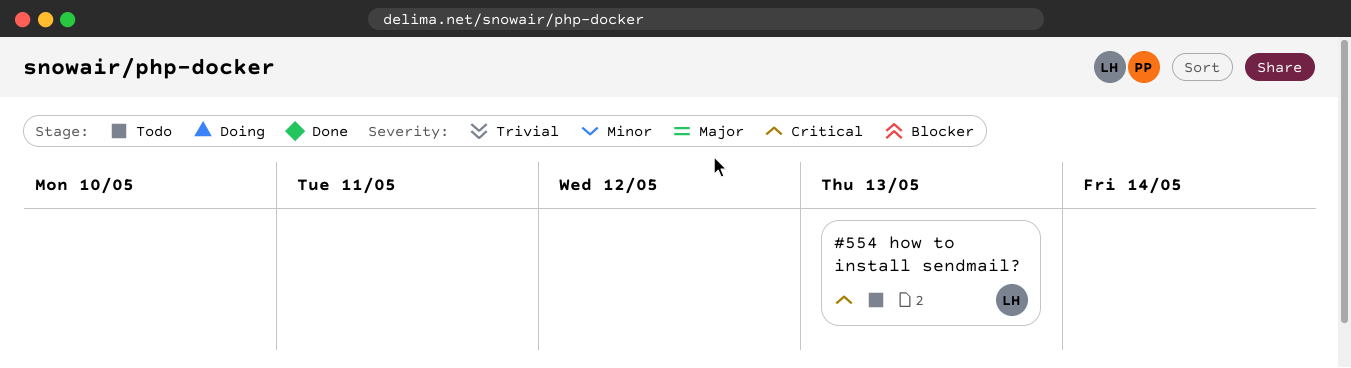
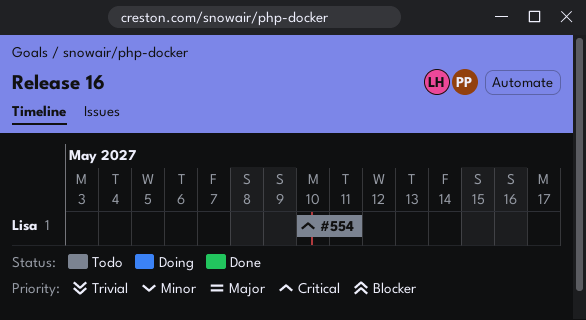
#554, due: May 13 -> May 11

